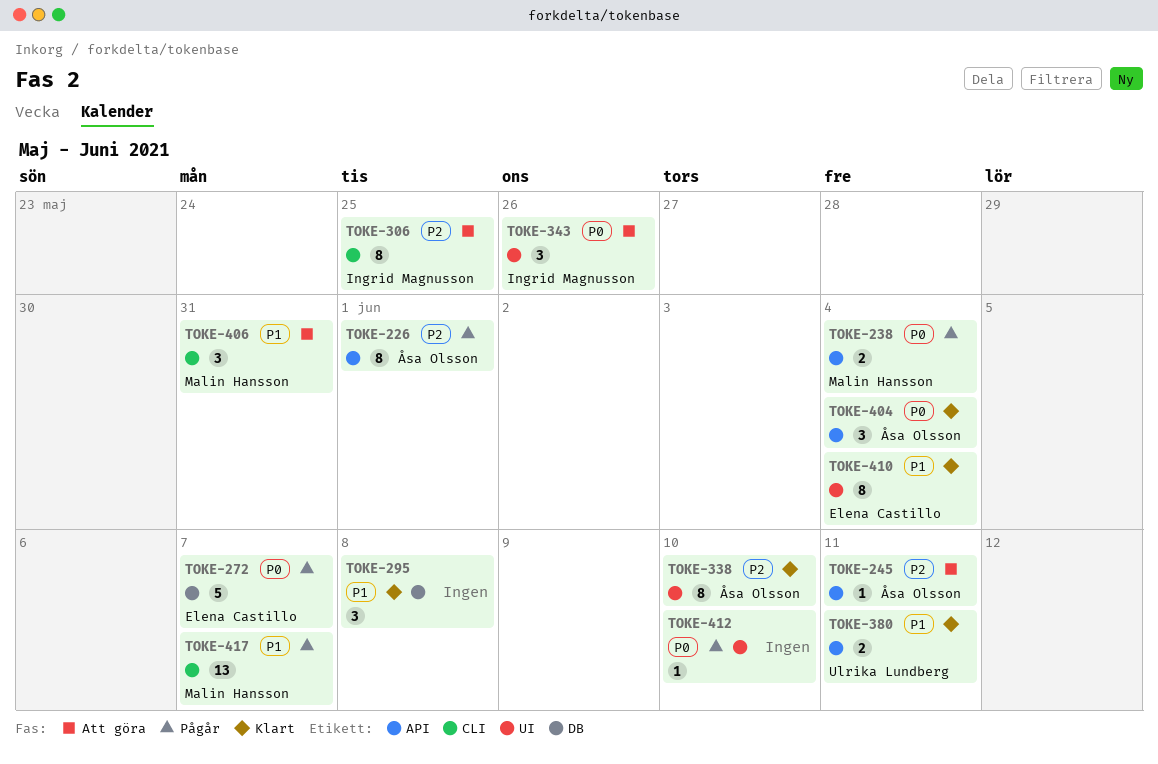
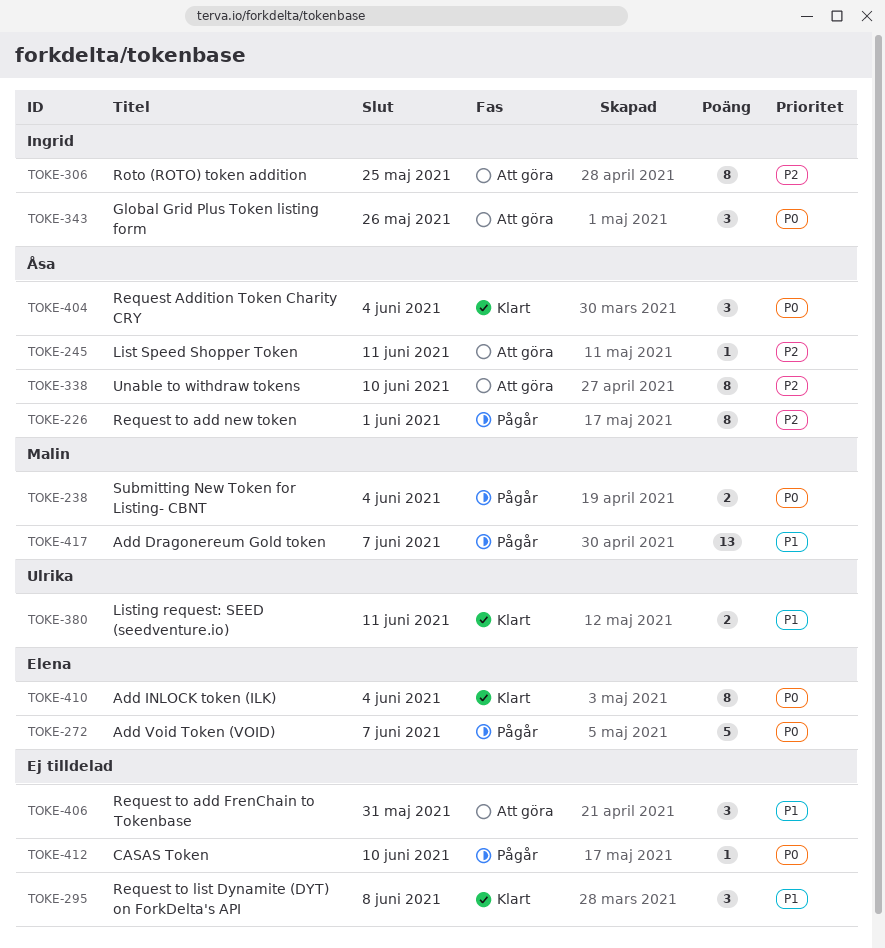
TOKE-338, status: Klart -> Att göra
TOKE-406, owner: Malin Hansson -> none
TOKE-410, priority: P1 -> P0

